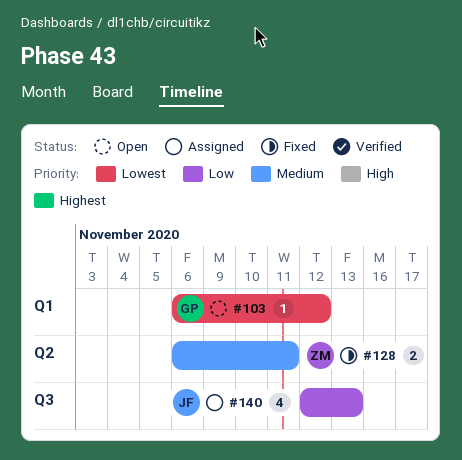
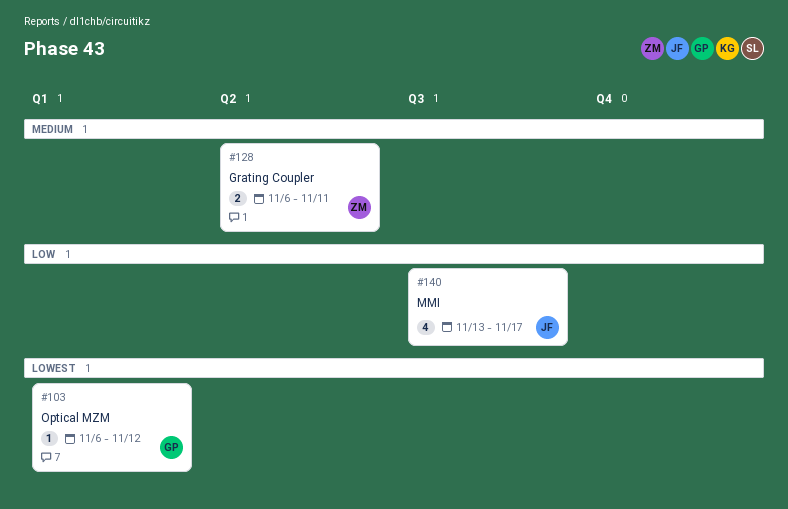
#140, start: Nov 12 -> Nov 13
#140, due: Nov 13 -> Nov 17

